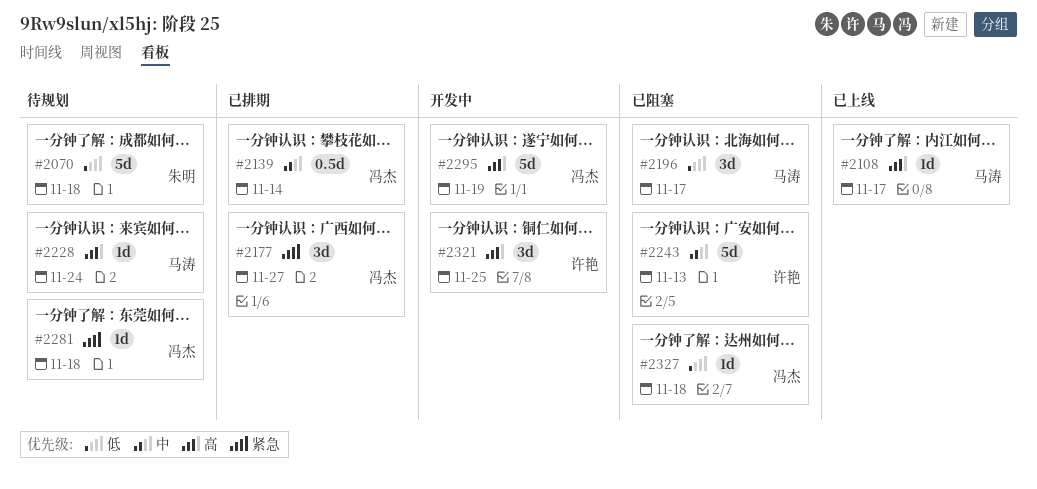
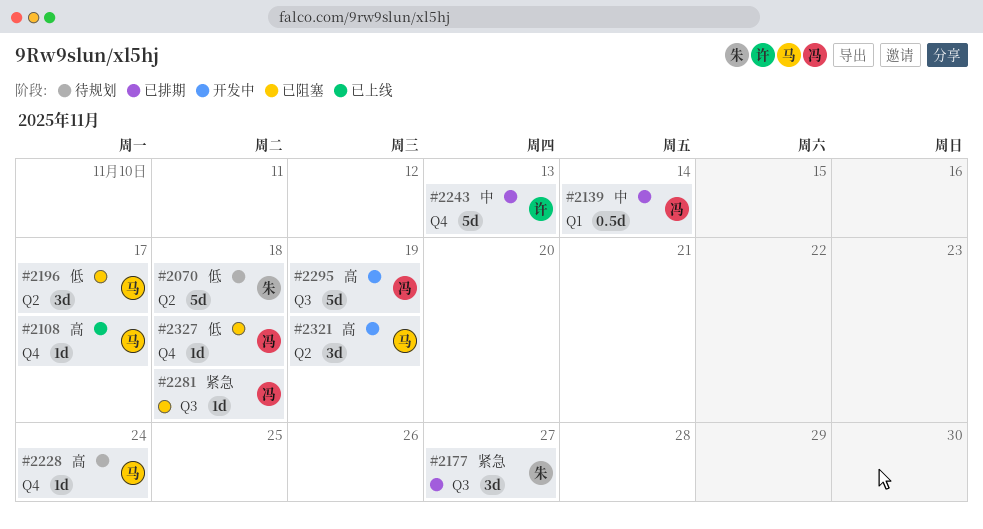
#2177, owner: 冯杰 -> 朱明
#2243, status: 已阻塞 -> 已排期
#2281, status: 待规划 -> 已阻塞
#2321, owner: 许艳 -> 马涛
#2321, due: Nov 25 -> Nov 19

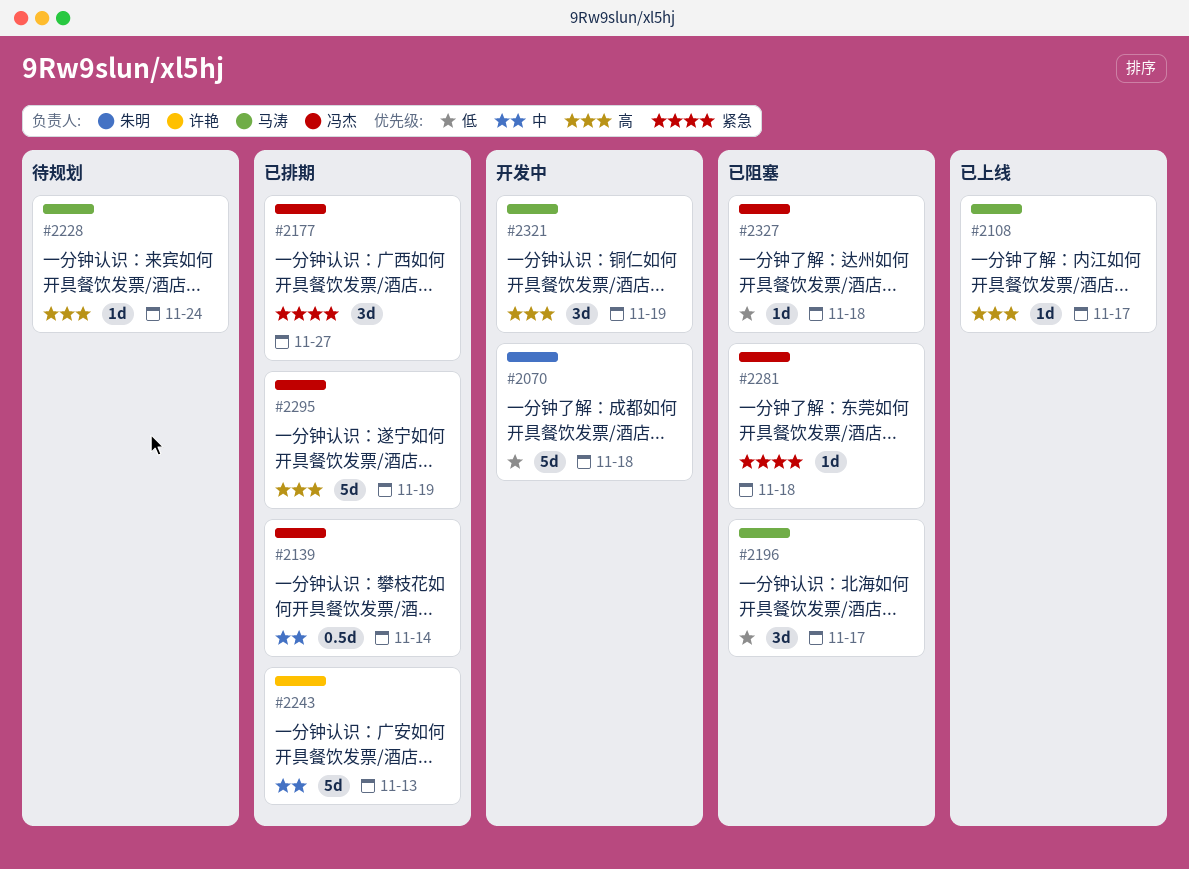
#2070, status: 待规划 -> 开发中
#2177, owner: 朱明 -> 冯杰
#2295, status: 开发中 -> 已排期

